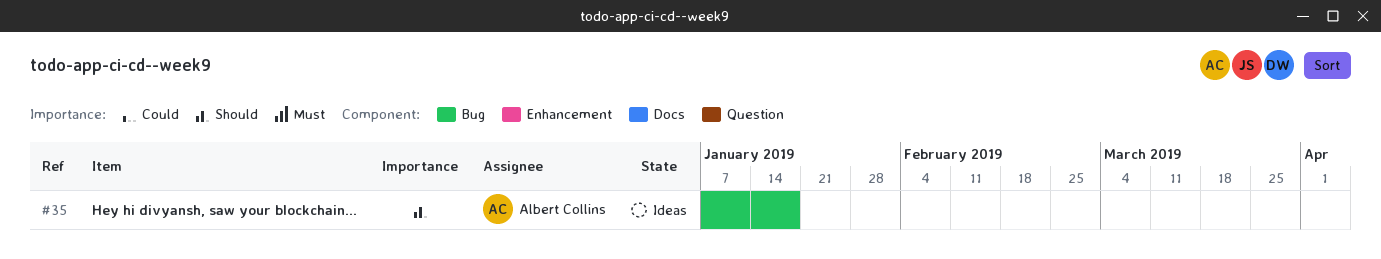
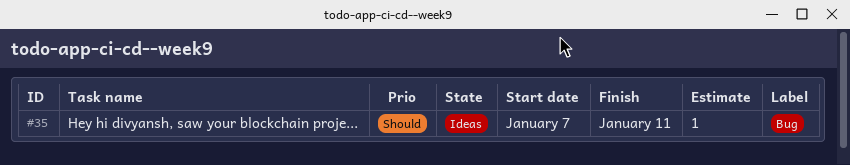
#35, due: Jan 18 -> Jan 11

